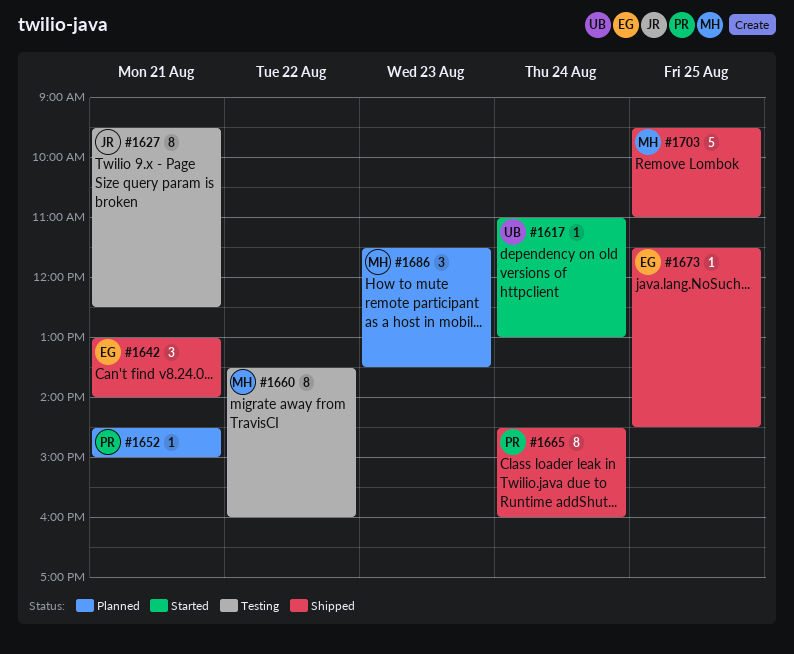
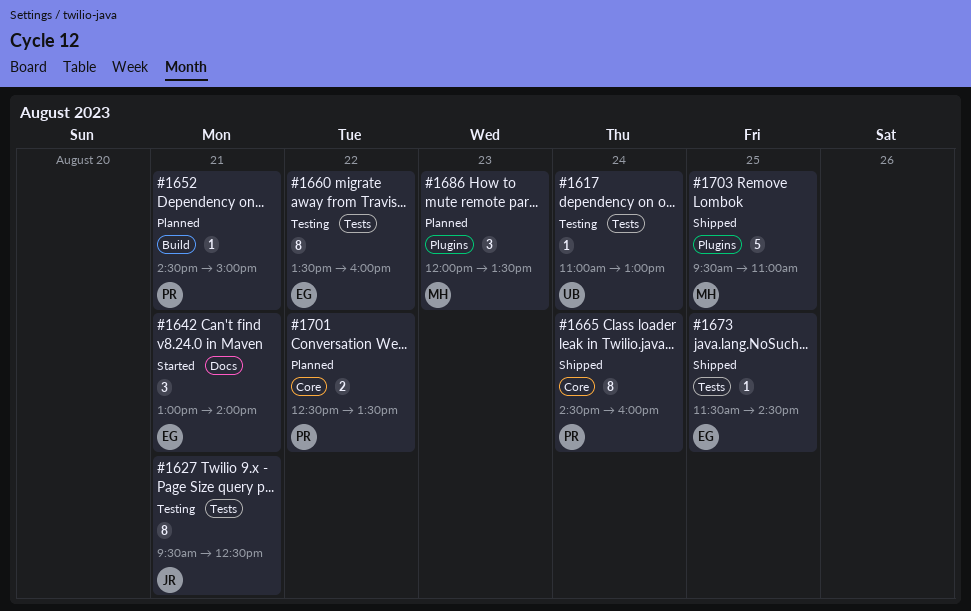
#1617, status: Started -> Testing
#1642, status: Shipped -> Started
#1660, owner: MH -> EG
#1686, begins: 11:30 -> 12:00
#1701: none -> present

